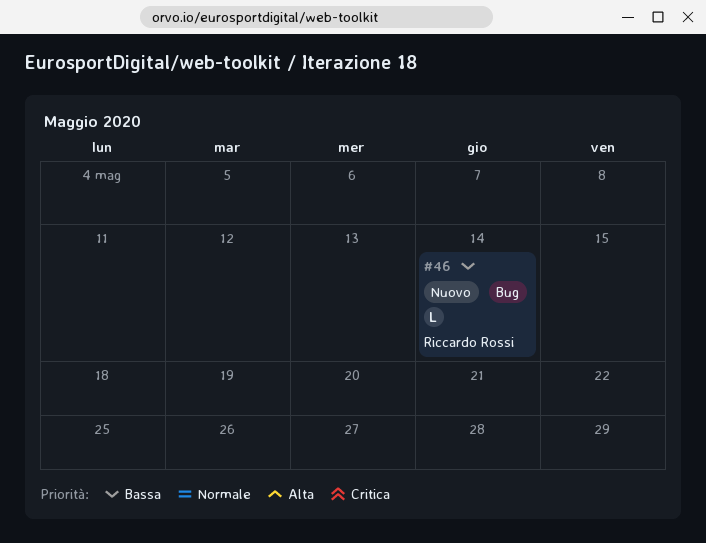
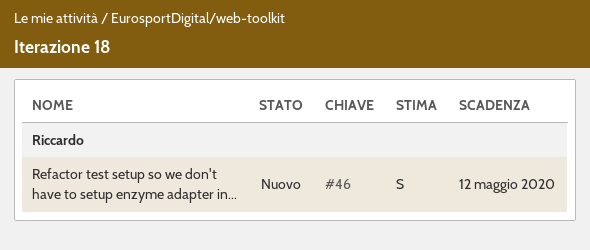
#46, estimate: L -> S
#46, due: May 14 -> May 12

